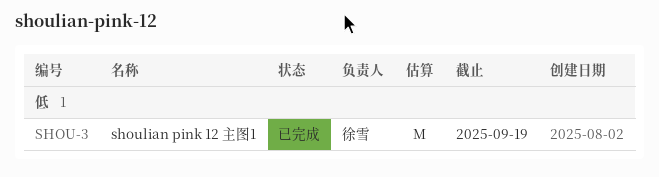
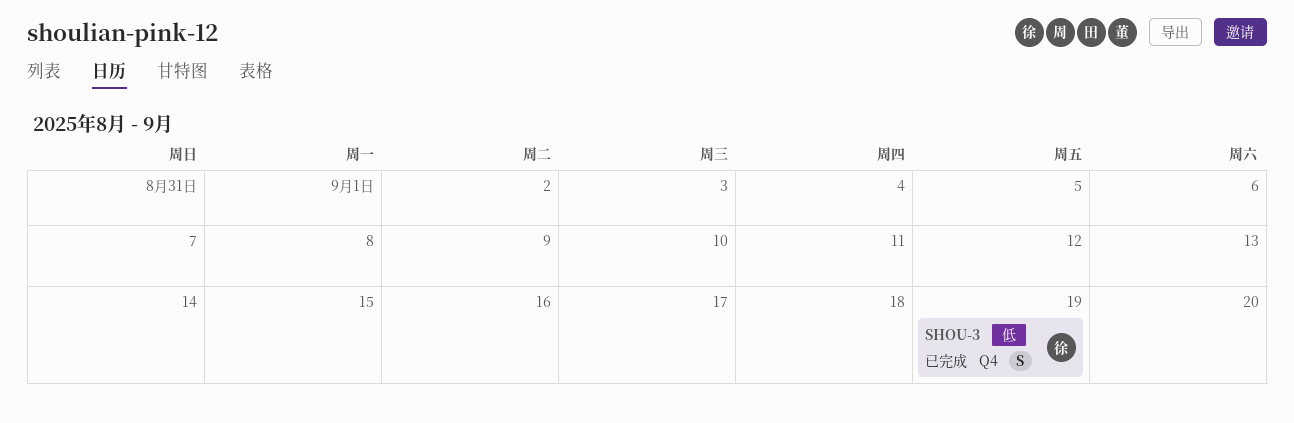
SHOU-3, estimate: M -> S

